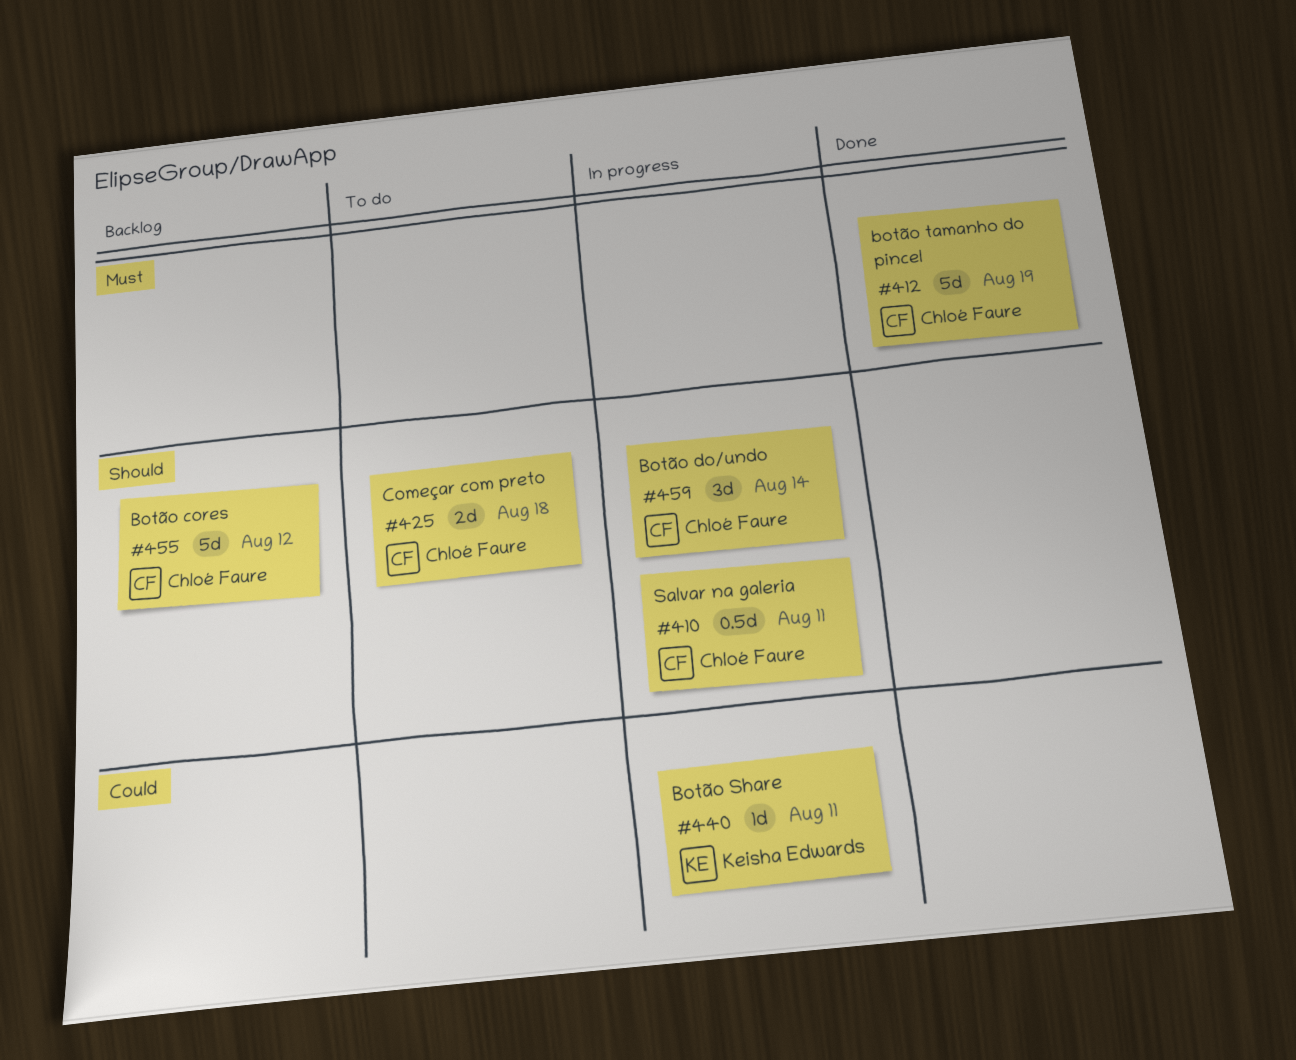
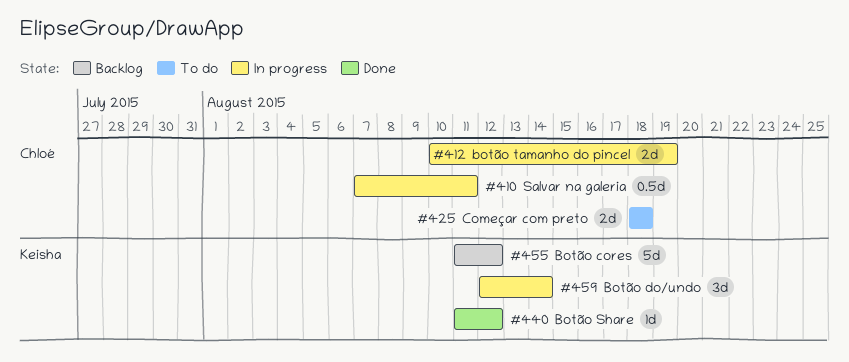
#412, status: Done -> In progress
#412, estimate: 5d -> 2d
#440, status: In progress -> Done
#440, due: Aug 11 -> Aug 12
#455, owner: Chloé Faure -> Keisha Edwards
#459, owner: Chloé Faure -> Keisha Edwards

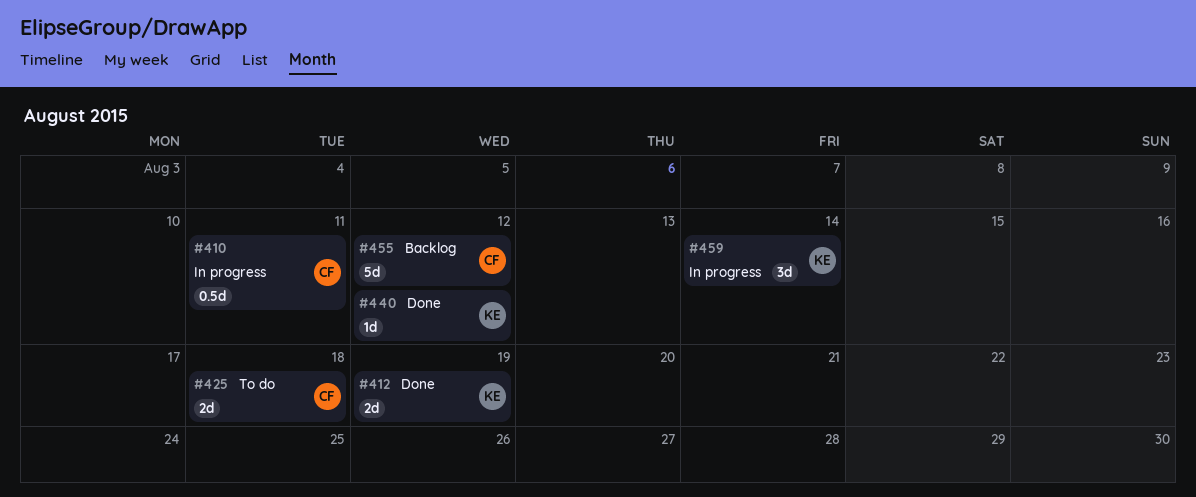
#412, status: In progress -> Done
#412, owner: Chloé -> Keisha
#455, owner: Keisha -> Chloé

